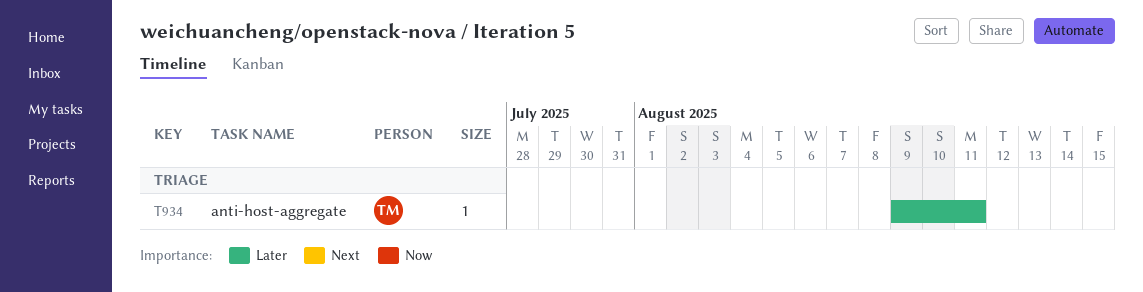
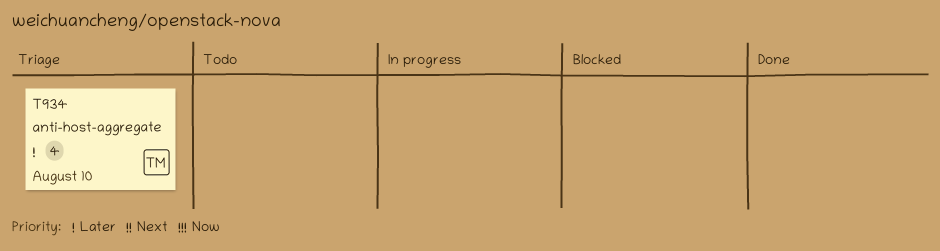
T934, estimate: 1 -> 4
T934, due: Aug 11 -> Aug 10

